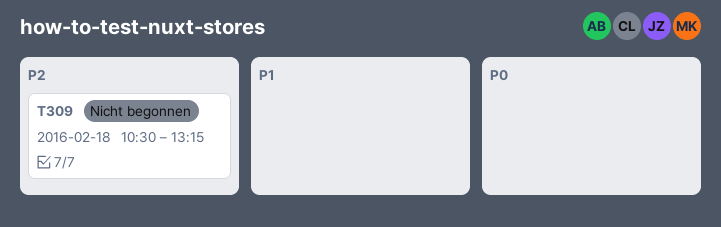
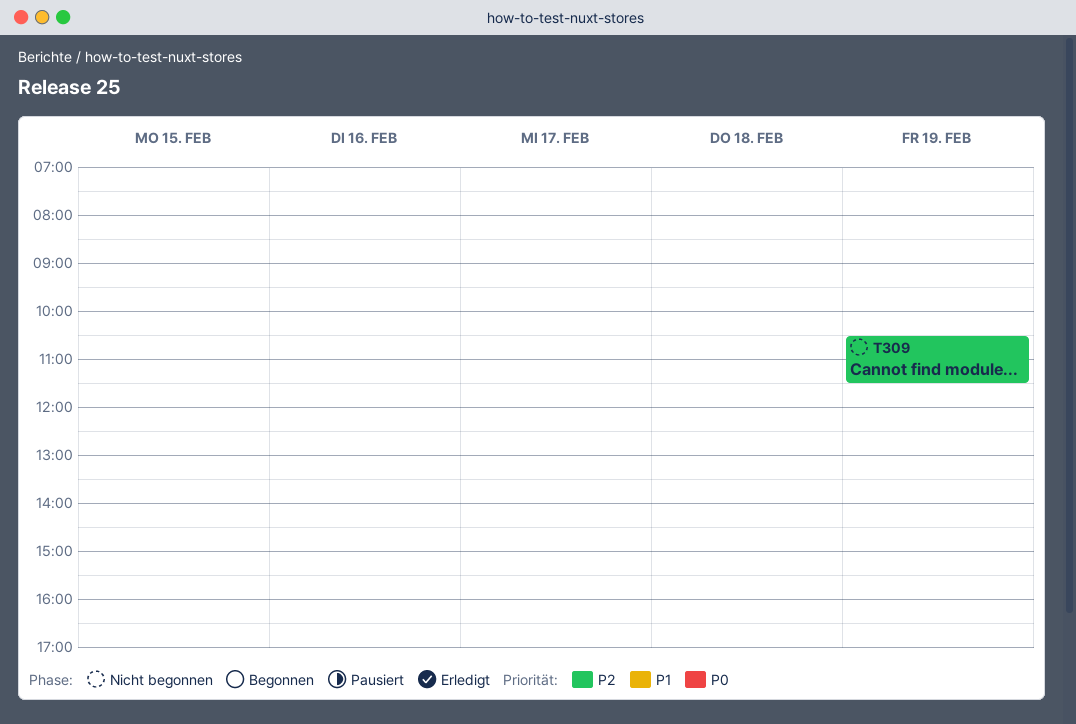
T309, day: Feb 18 -> Feb 19
T309, ends: 13:15 -> 11:30

